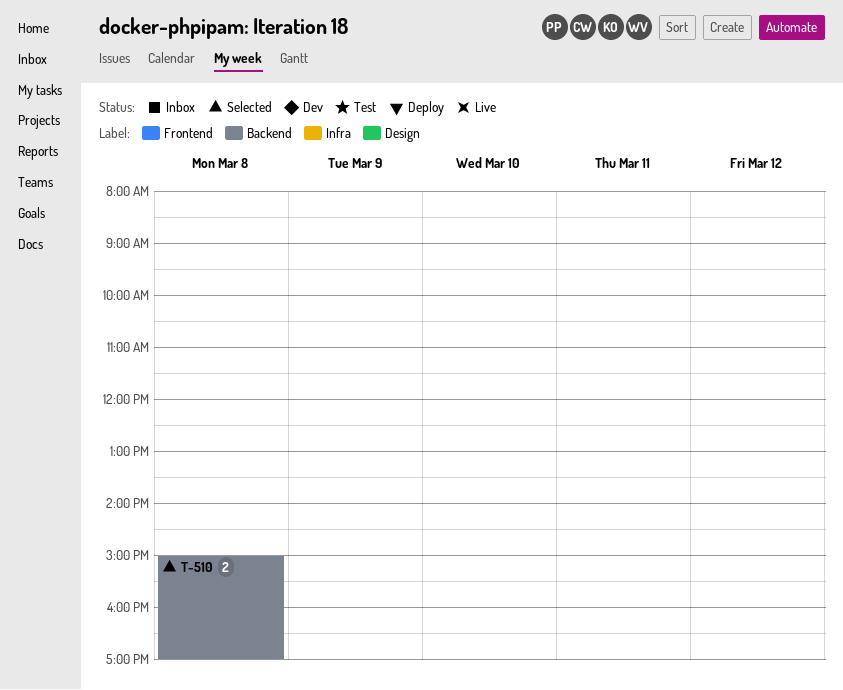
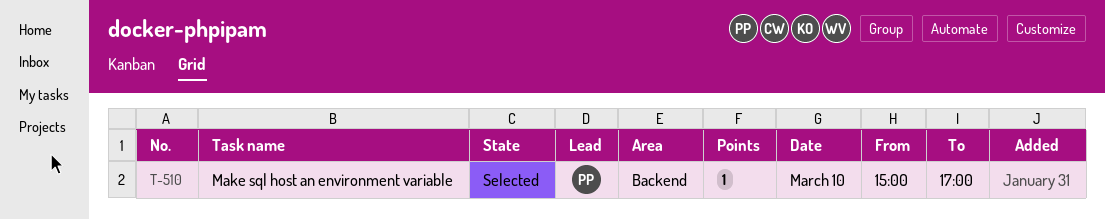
T-510, estimate: 2 -> 1
T-510, day: Mar 8 -> Mar 10

